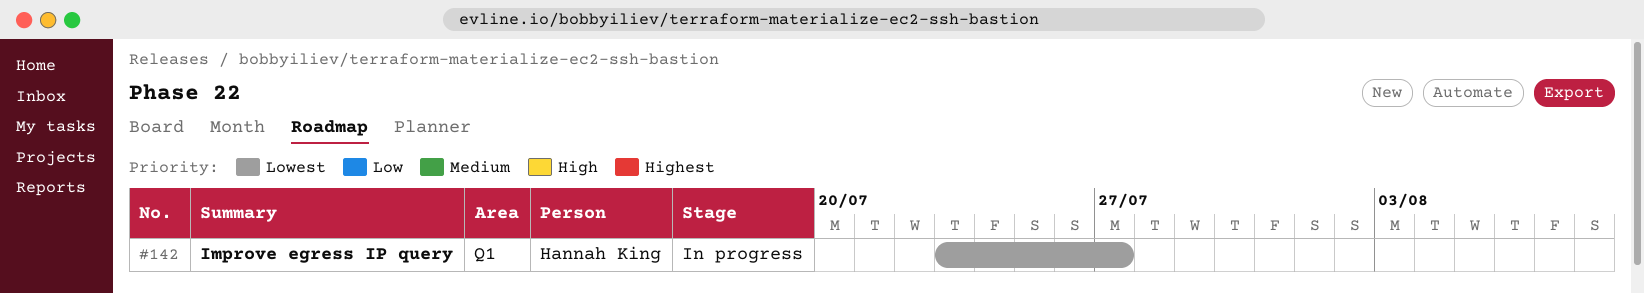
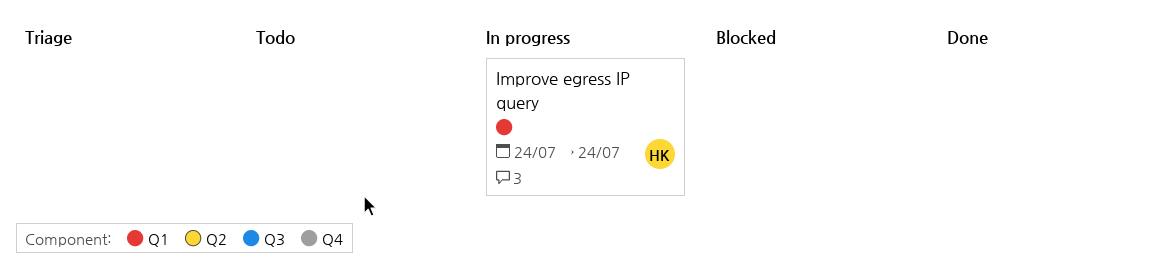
Improve egress IP query, start: Jul 23 -> Jul 24
Improve egress IP query, due: Jul 27 -> Jul 24

